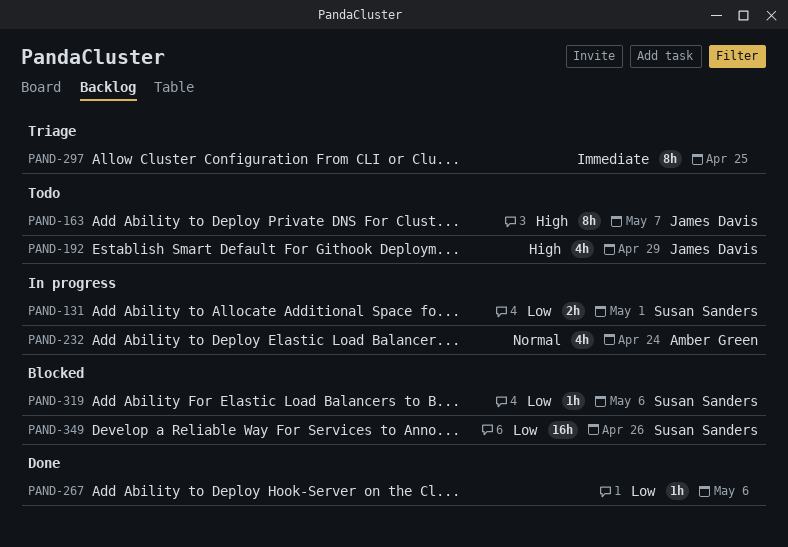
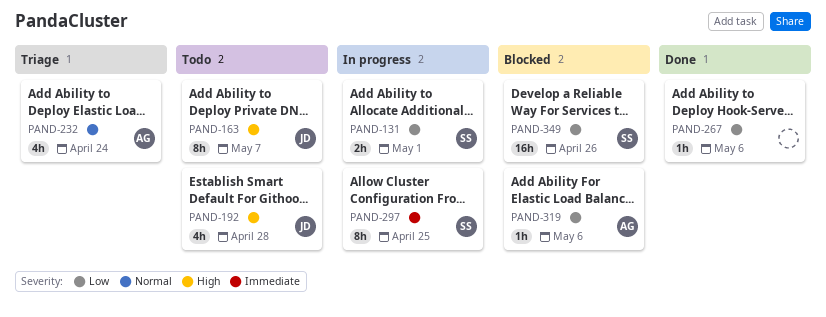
PAND-192, due: Apr 29 -> Apr 28
PAND-232, status: In progress -> Triage
PAND-297, status: Triage -> In progress
PAND-297, owner: none -> Susan Sanders
PAND-319, owner: Susan Sanders -> Amber Green

